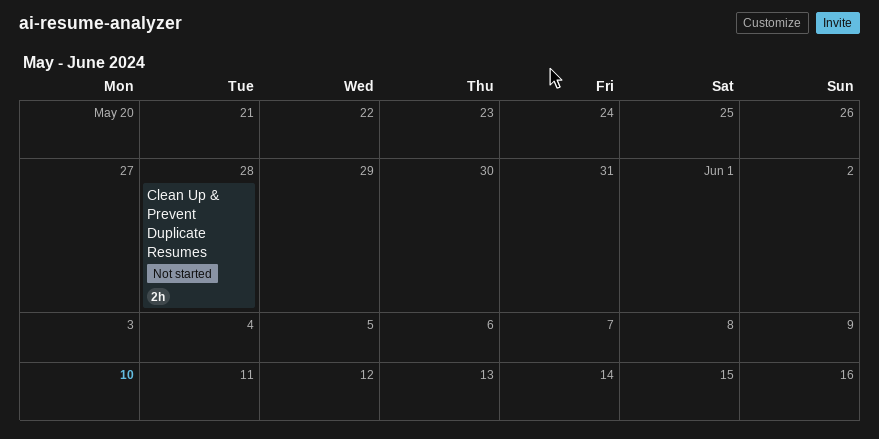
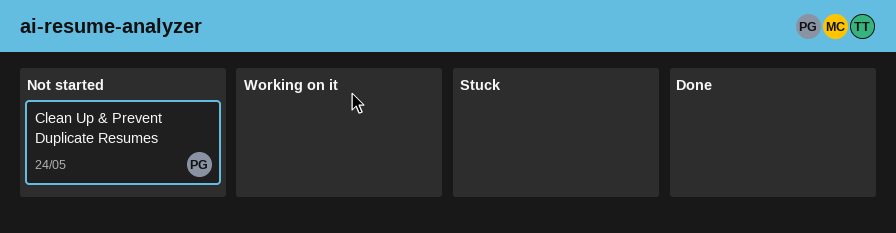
Clean Up & Prevent Duplicate Resumes, due: May 28 -> May 24

